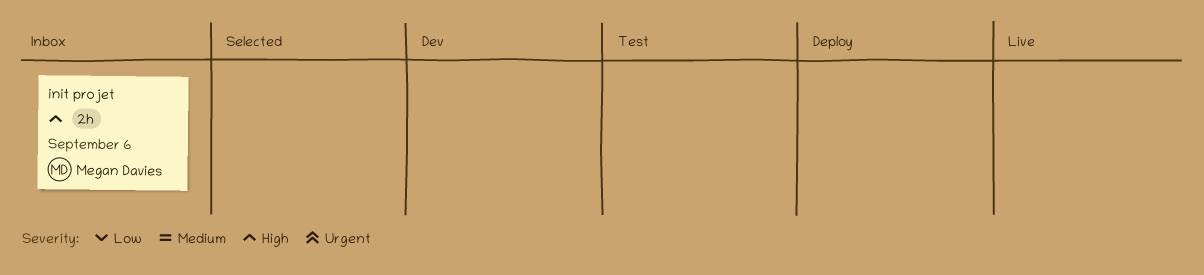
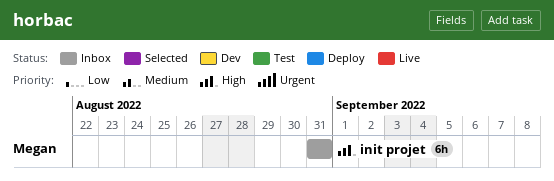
init projet, estimate: 2h -> 6h
init projet, due: Sep 6 -> Aug 31

